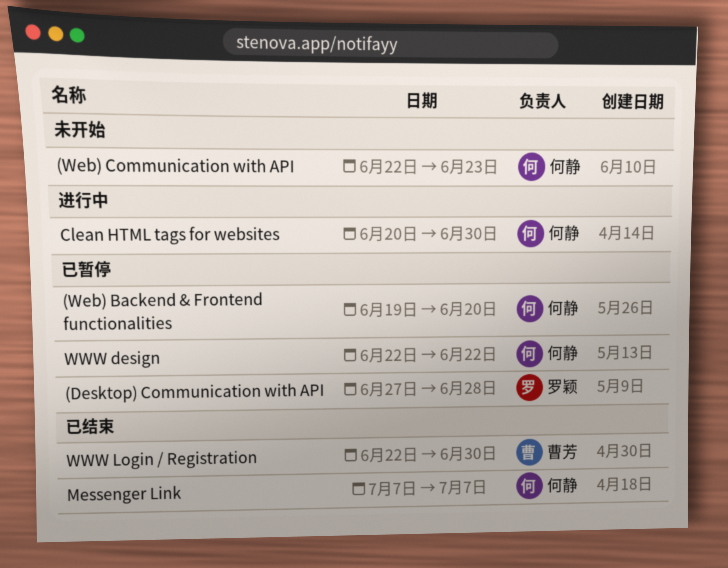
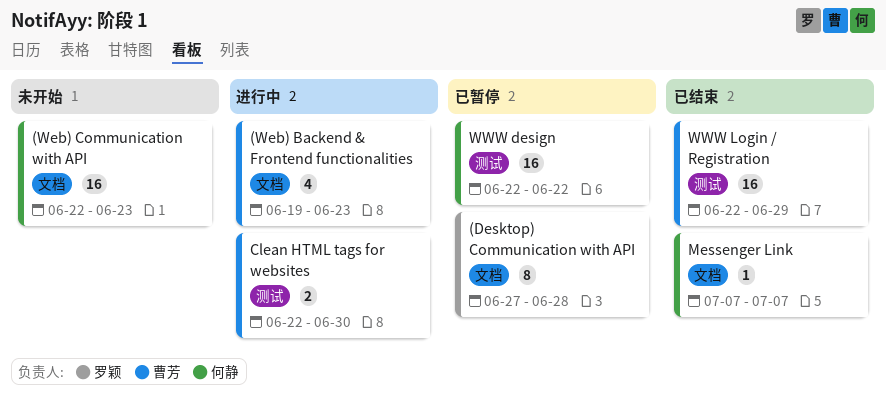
(Web) Backend & Frontend functionalities, status: 已暂停 -> 进行中
(Web) Backend & Frontend functionalities, owner: 何静 -> 曹芳
(Web) Backend & Frontend functionalities, due: Jun 20 -> Jun 23
Clean HTML tags for websites, owner: 何静 -> 曹芳
Clean HTML tags for websites, start: Jun 20 -> Jun 22
WWW Login / Registration, due: Jun 30 -> Jun 29

